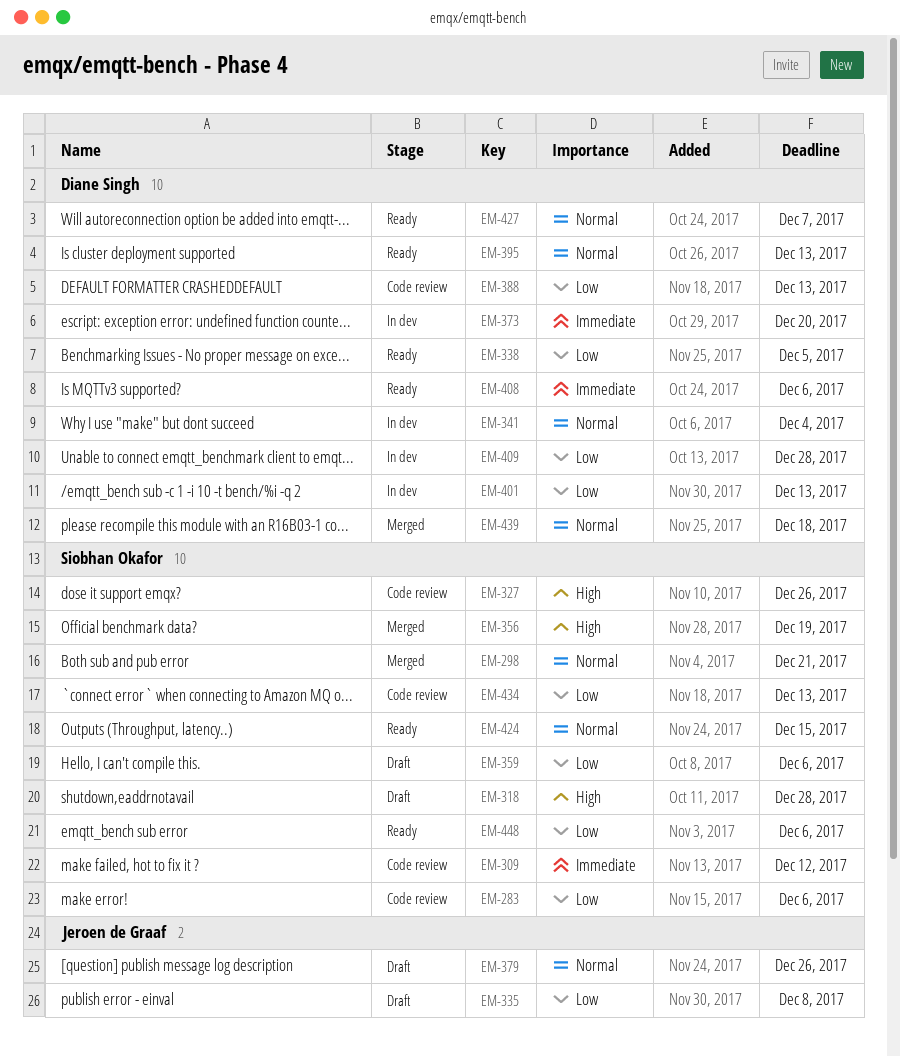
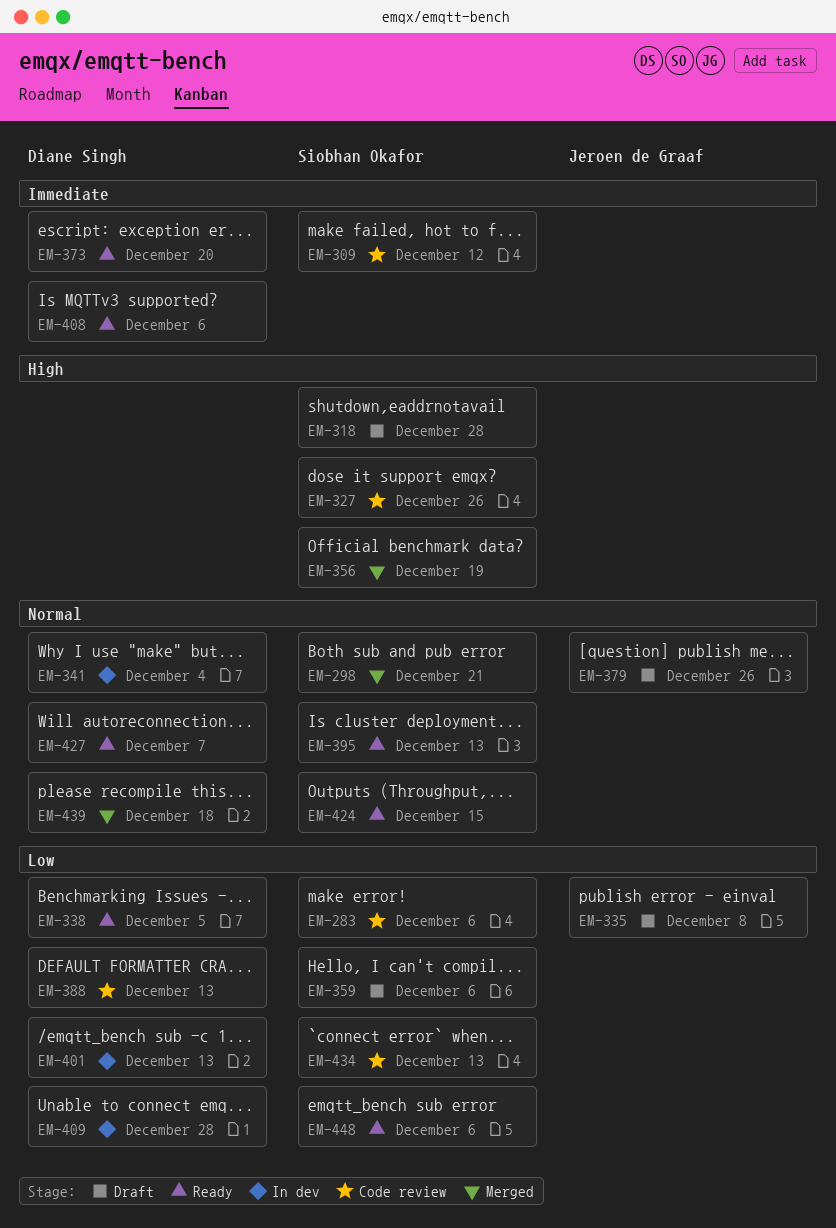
EM-373, status: In dev -> Ready
EM-395, owner: Diane Singh -> Siobhan Okafor

